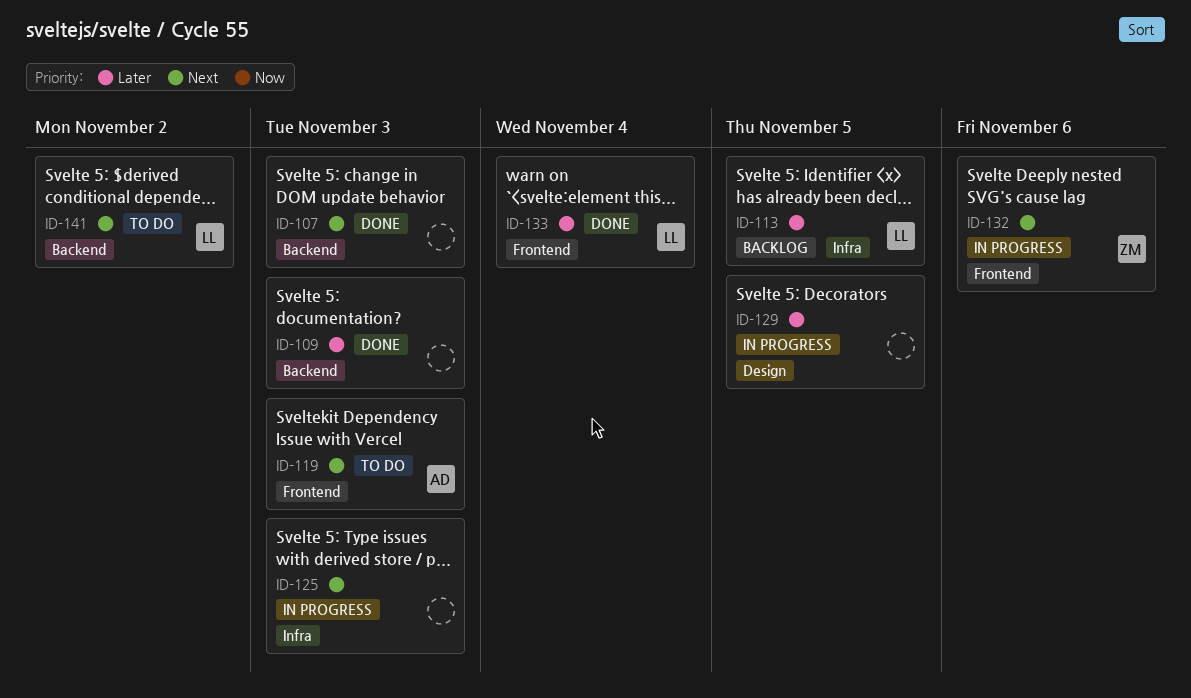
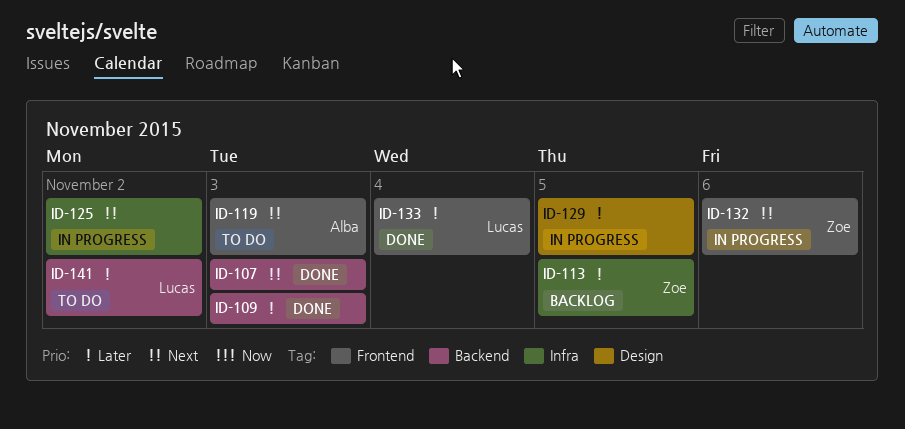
ID-113, owner: Lucas -> Zoe
ID-125, due: Nov 3 -> Nov 2
ID-141, priority: Next -> Later

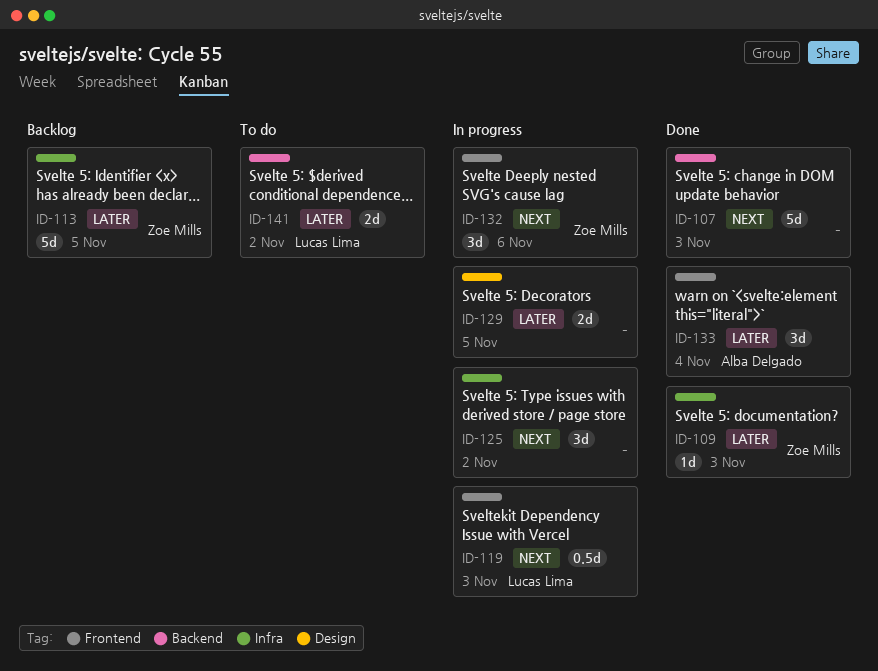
ID-109, owner: none -> Zoe Mills
ID-109, label: Backend -> Infra
ID-119, status: To do -> In progress
ID-119, owner: Alba Delgado -> Lucas Lima
ID-133, owner: Lucas Lima -> Alba Delgado

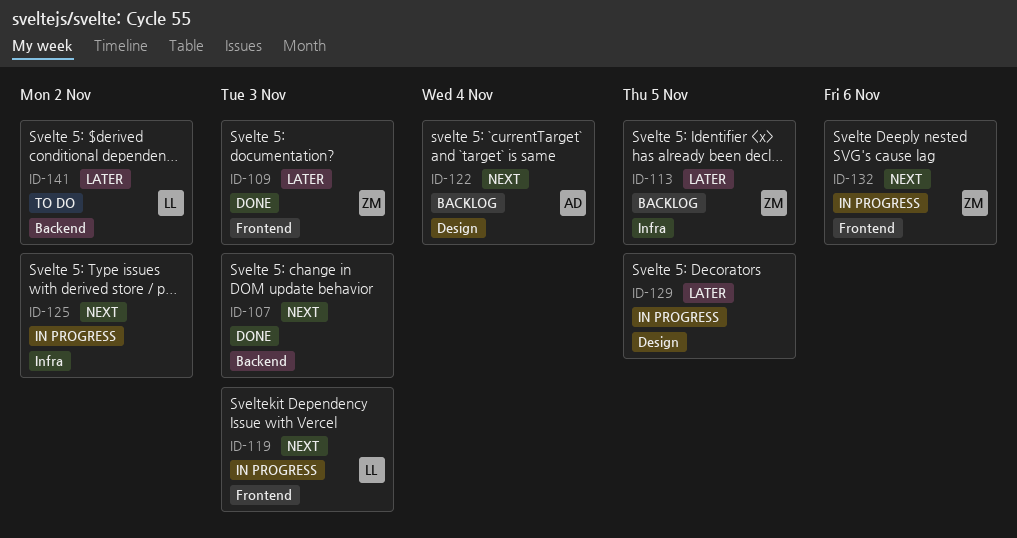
ID-109, label: Infra -> Frontend
ID-122: none -> present
ID-133: present -> none

